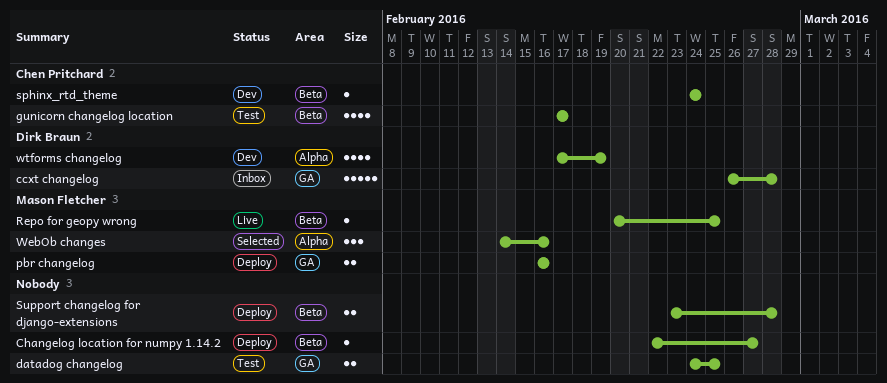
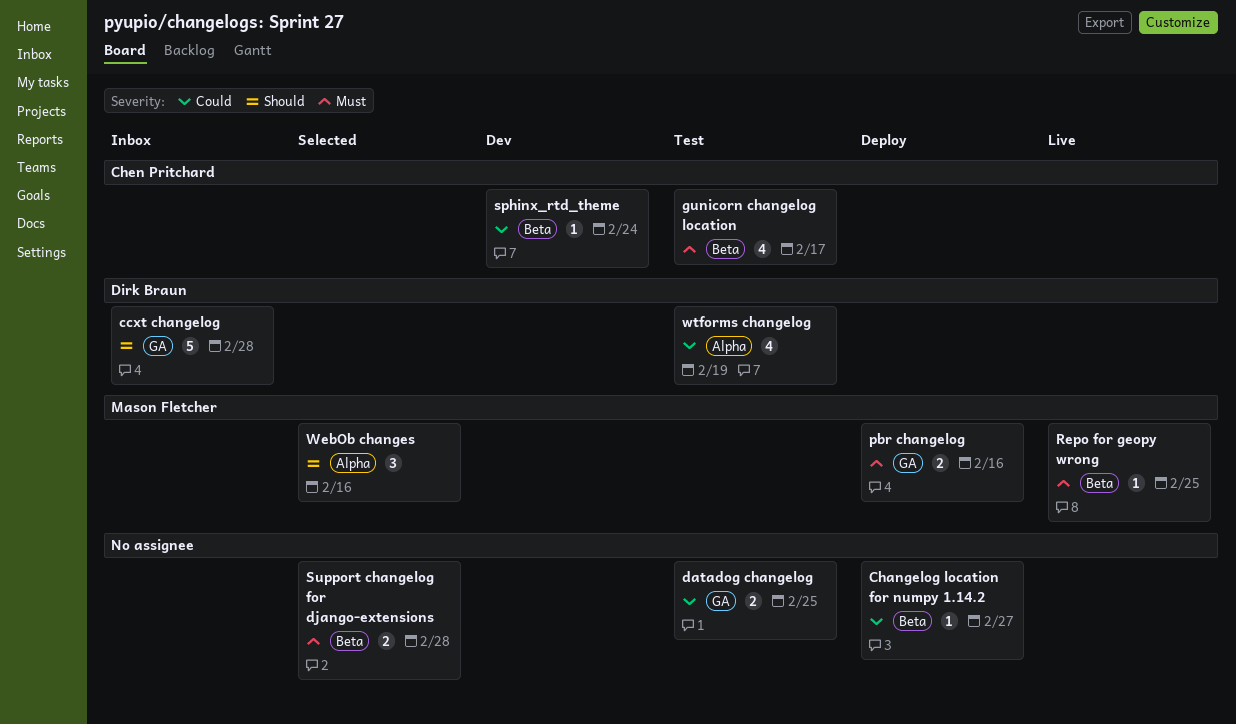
Support changelog for django-extensions, status: Deploy -> Selected
wtforms changelog, status: Dev -> Test

